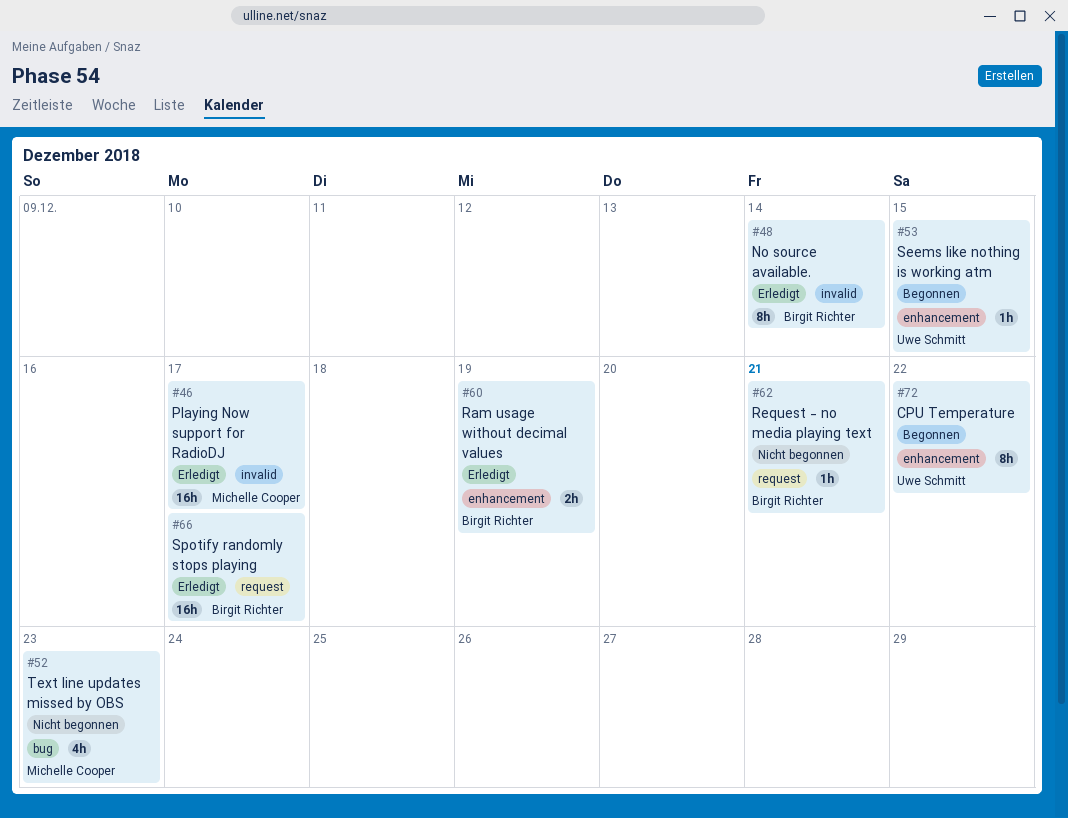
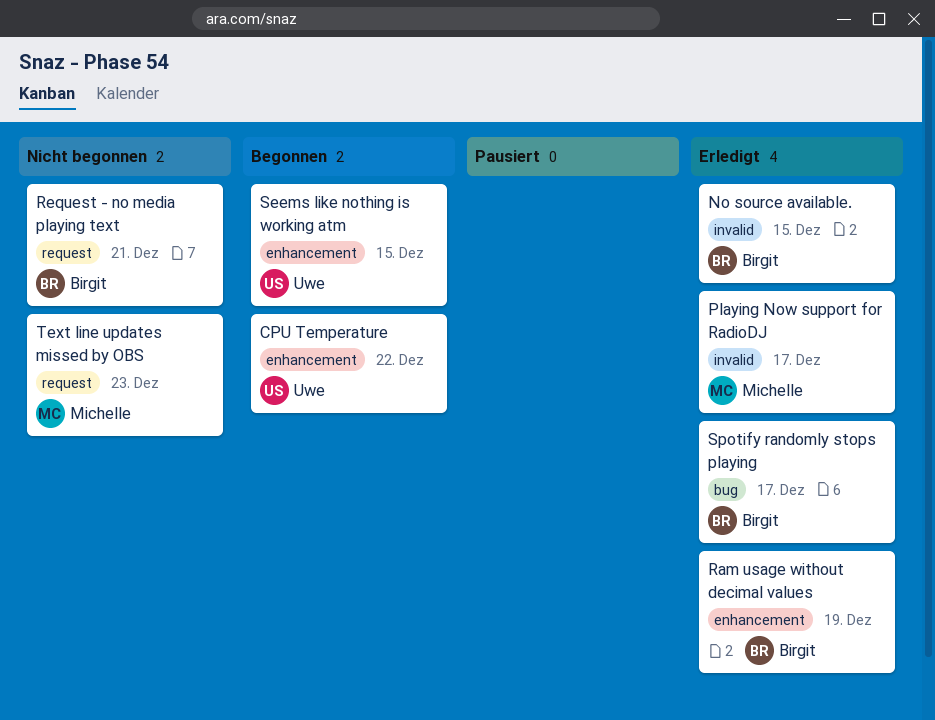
No source available., due: Dec 14 -> Dec 15
Spotify randomly stops playing, label: request -> bug
Text line updates missed by OBS, label: bug -> request

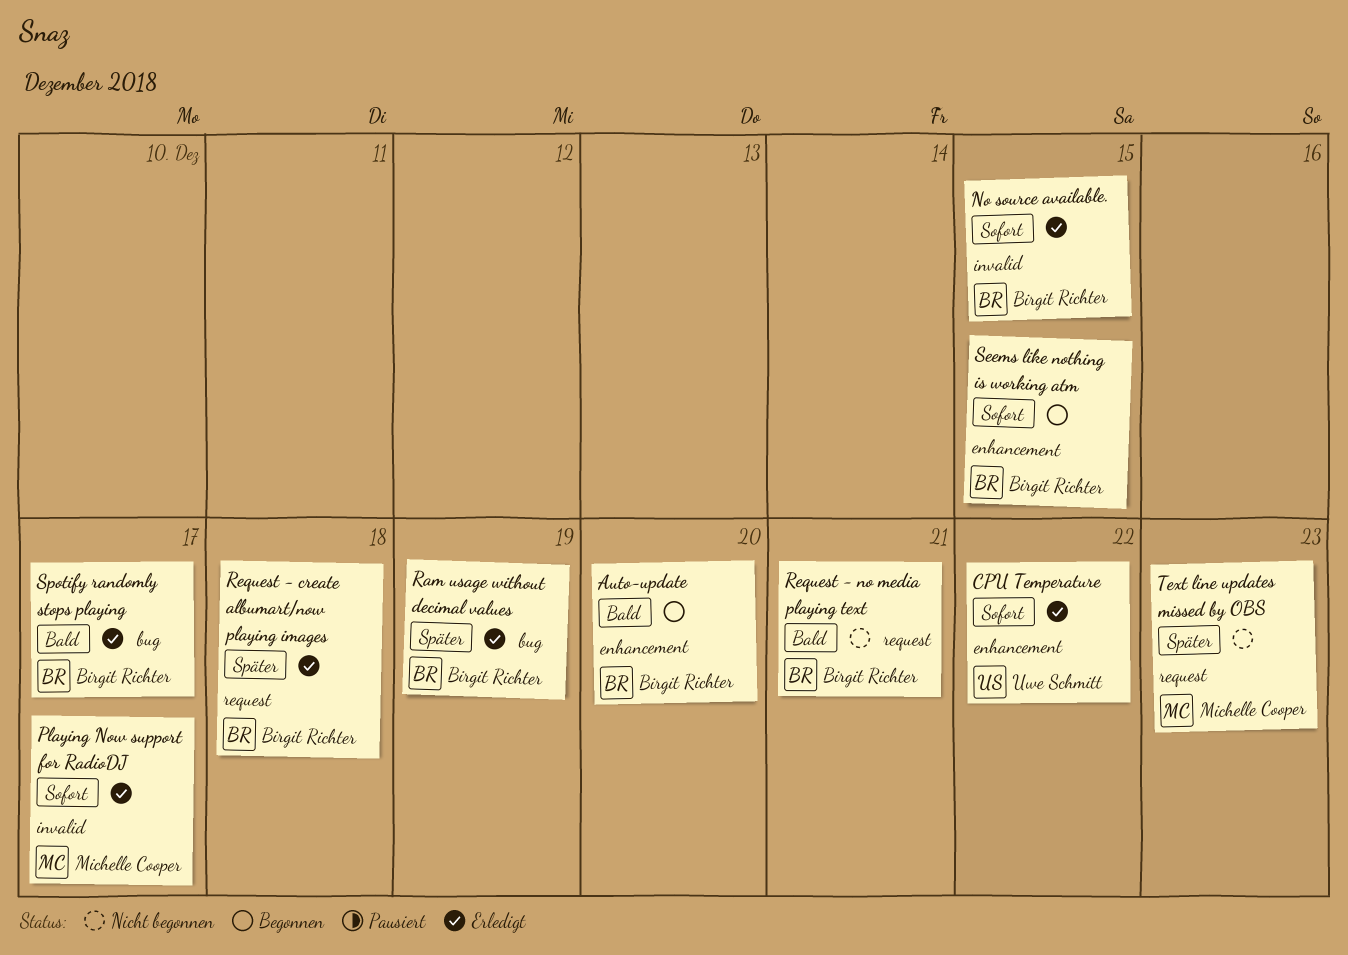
Auto-update: none -> present
CPU Temperature, status: Begonnen -> Erledigt
Ram usage without decimal values, label: enhancement -> bug
Request - create albumart/now playing images: none -> present
Seems like nothing is working atm, owner: Uwe Schmitt -> Birgit Richter

